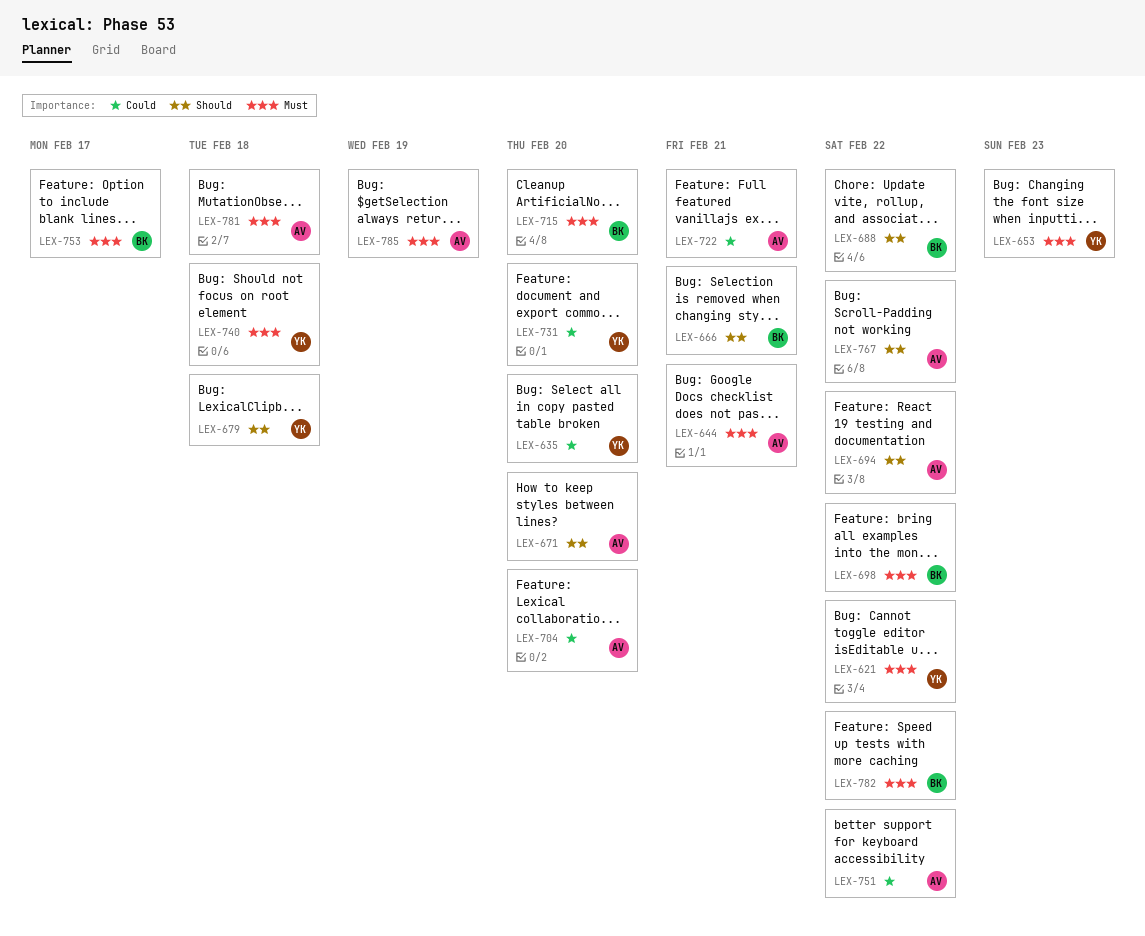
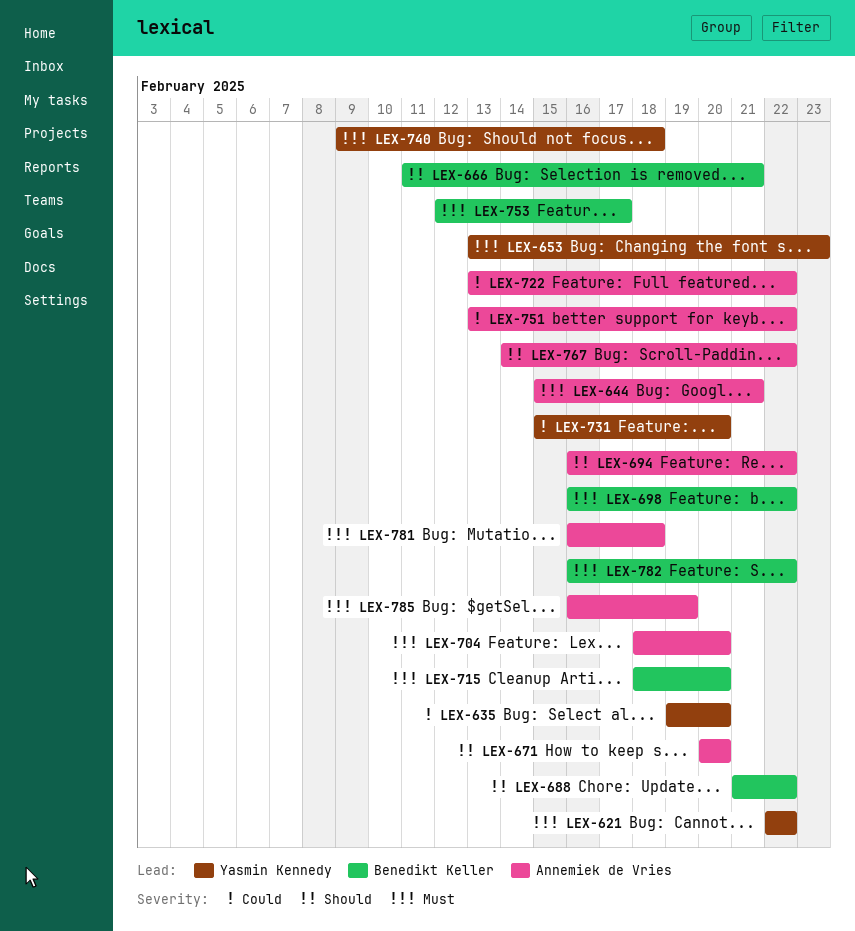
LEX-679: present -> none
LEX-704, priority: Could -> Must
LEX-722, due: Feb 21 -> Feb 22

